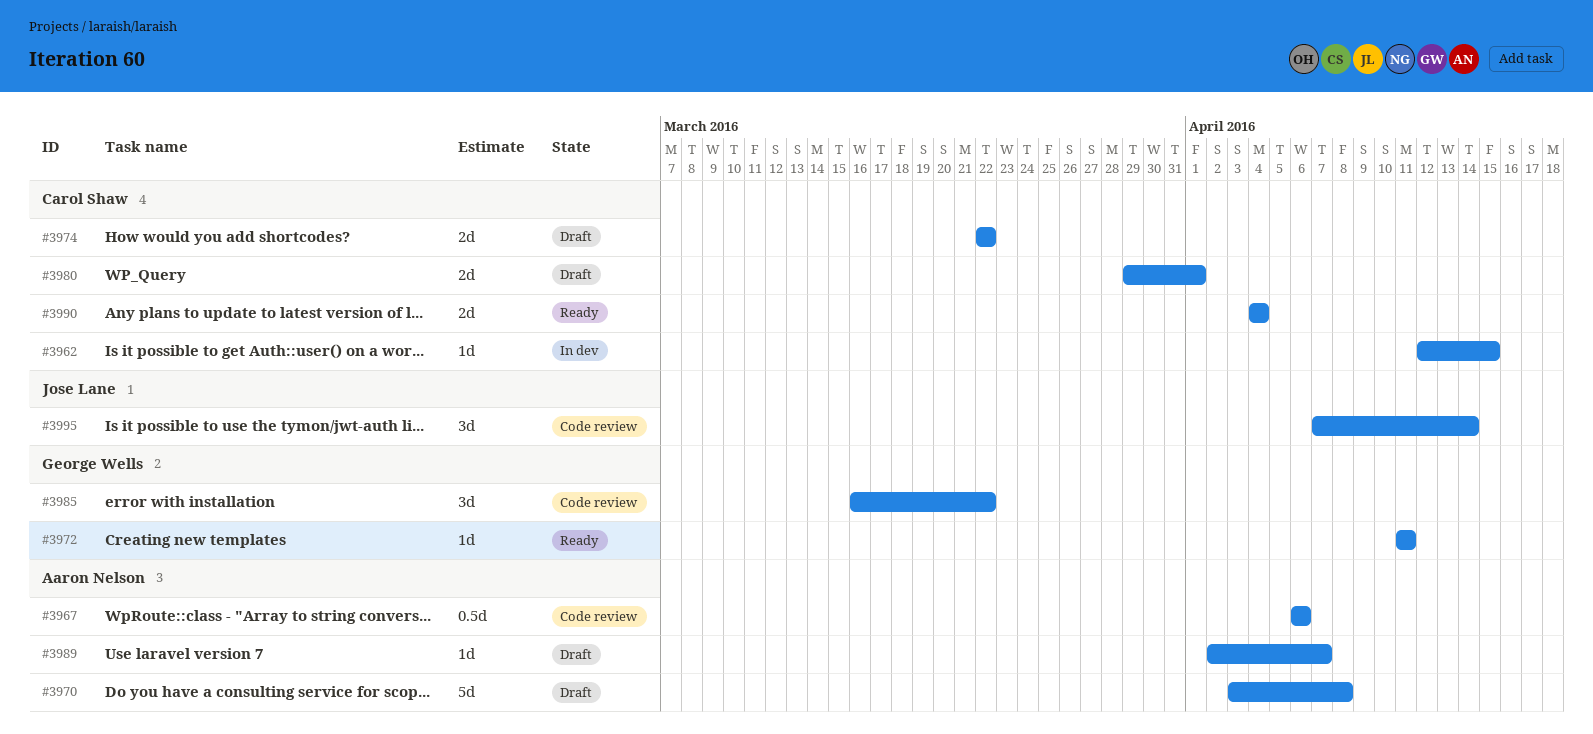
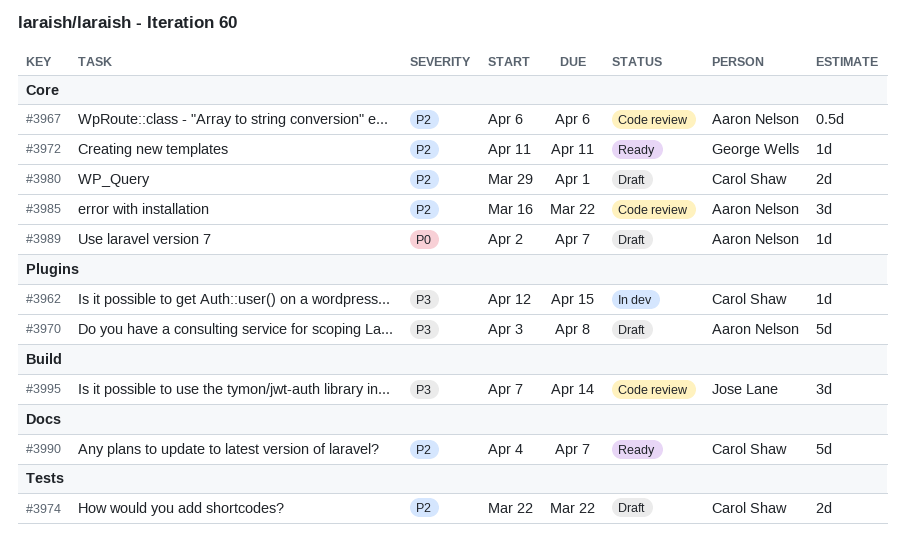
#3985, owner: George Wells -> Aaron Nelson
#3990, estimate: 2d -> 5d
#3990, due: Apr 4 -> Apr 7

